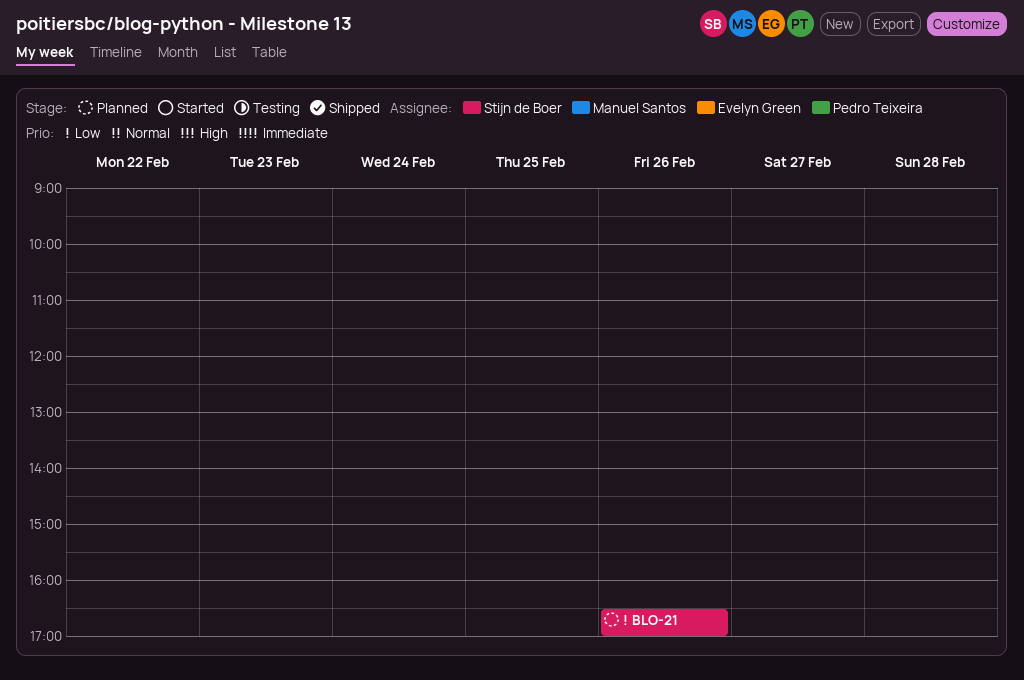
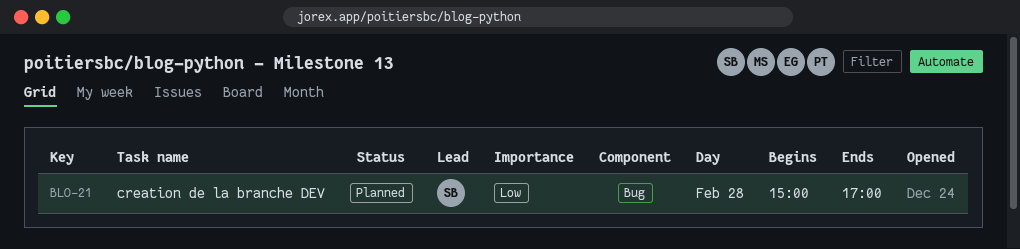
BLO-21, day: Feb 26 -> Feb 28
BLO-21, begins: 16:30 -> 15:00

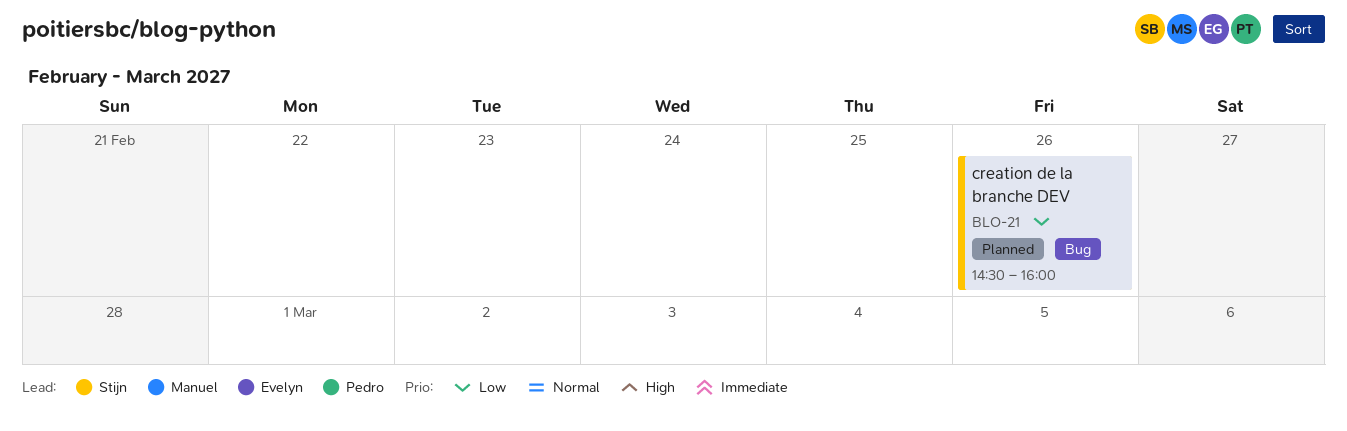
BLO-21, day: Feb 28 -> Feb 26
BLO-21, begins: 15:00 -> 14:30
BLO-21, ends: 17:00 -> 16:00

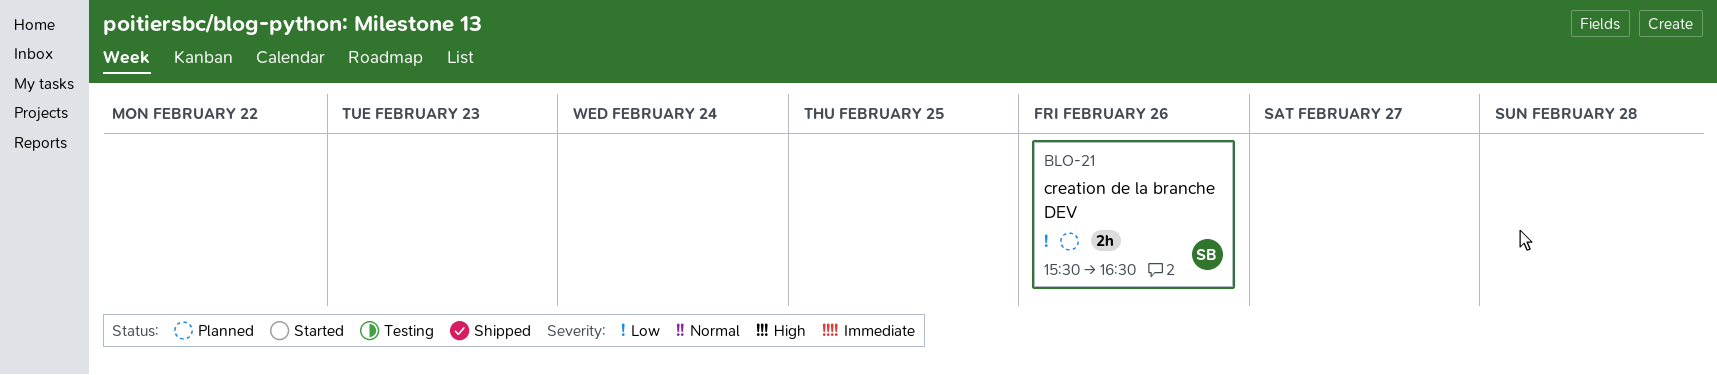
BLO-21, begins: 14:30 -> 15:30
BLO-21, ends: 16:00 -> 16:30

